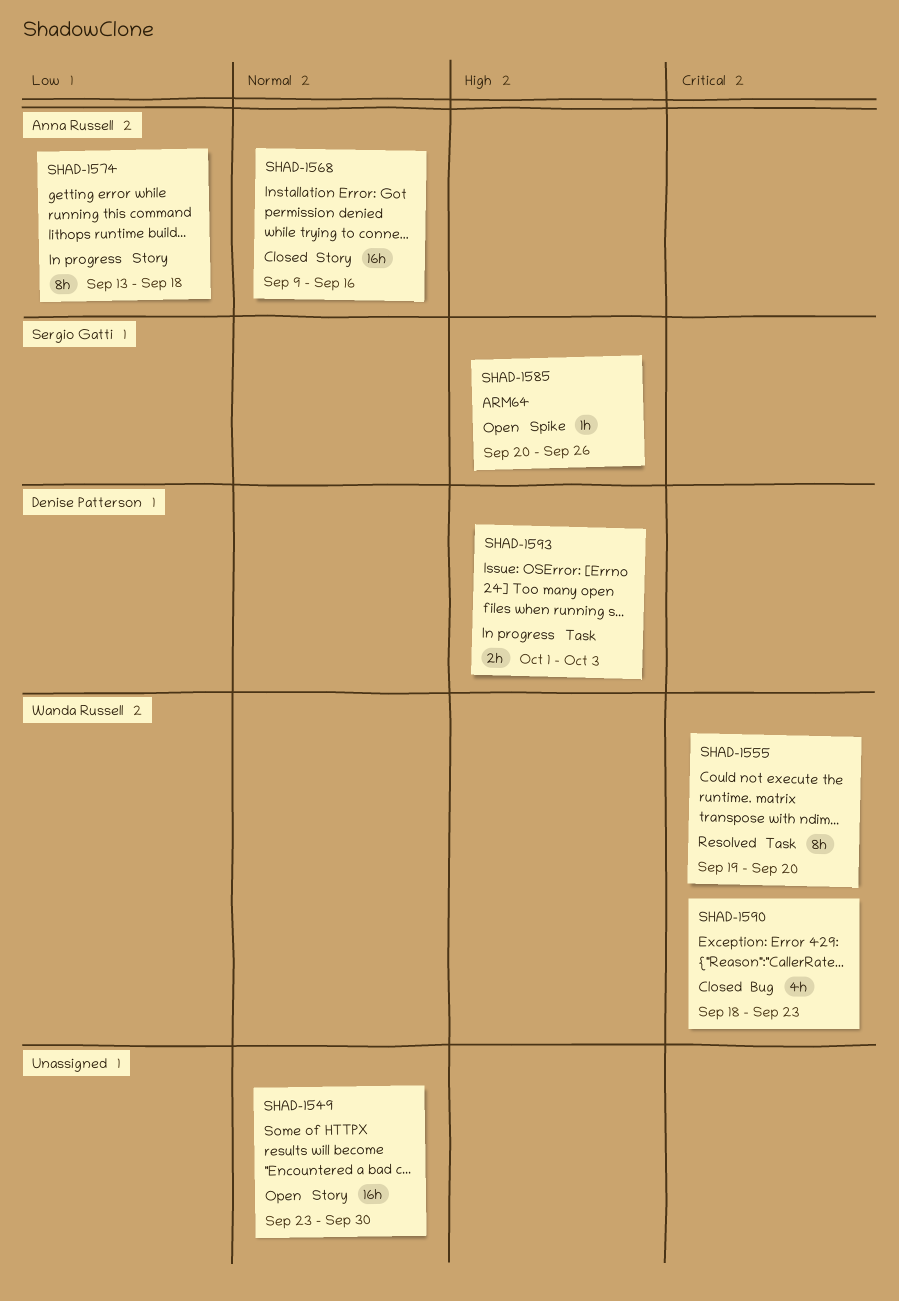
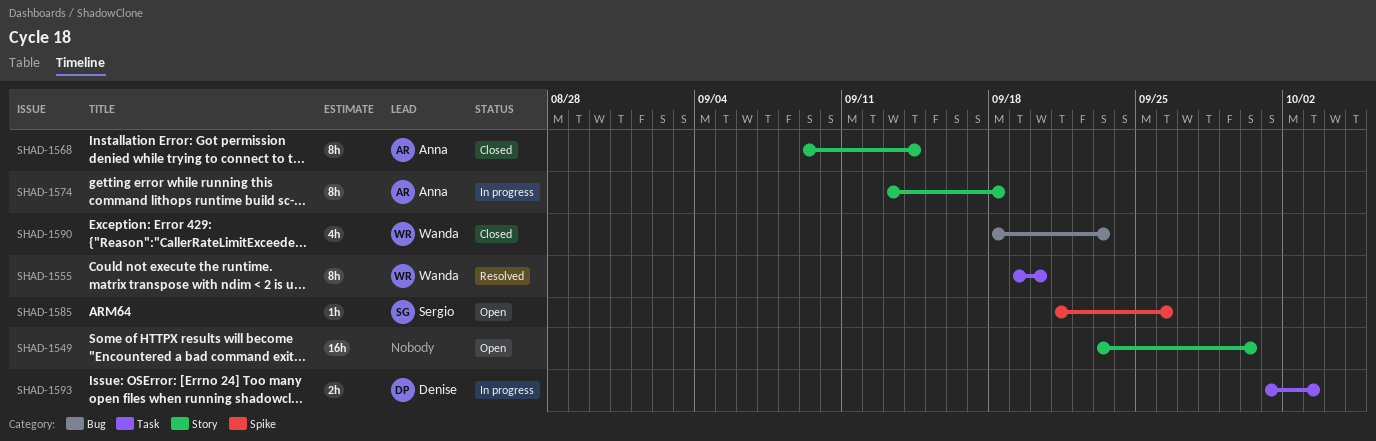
SHAD-1568, estimate: 16h -> 8h
SHAD-1568, due: Sep 16 -> Sep 14
SHAD-1585, start: Sep 20 -> Sep 21

